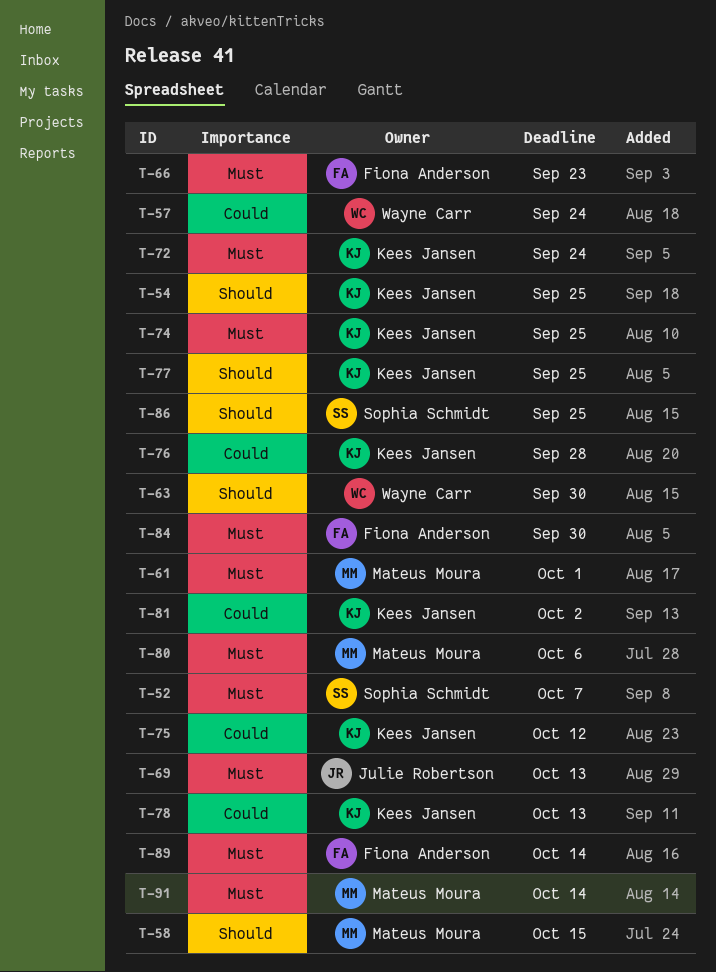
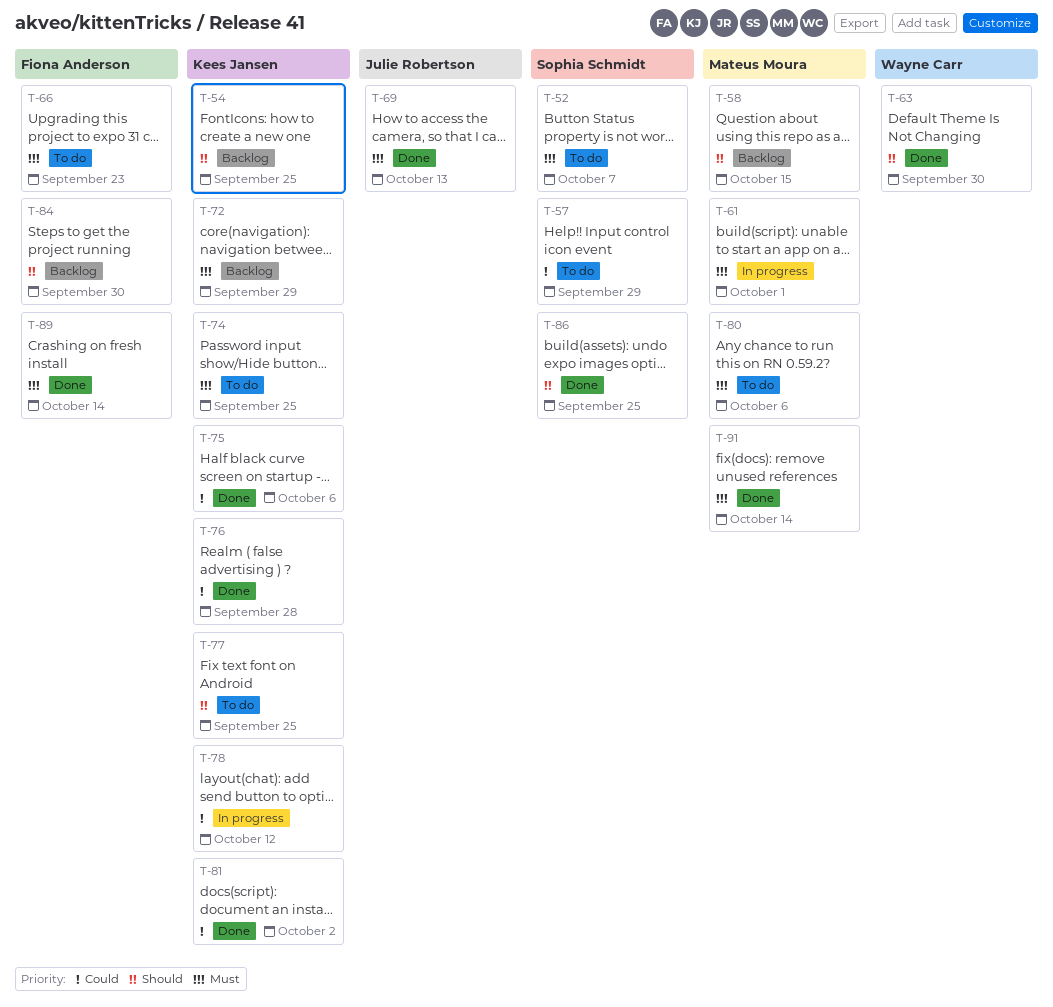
T-57, owner: Wayne Carr -> Sophia Schmidt
T-57, due: Sep 24 -> Sep 29
T-72, due: Sep 24 -> Sep 29
T-75, due: Oct 12 -> Oct 6
T-78, due: Oct 13 -> Oct 12
T-84, priority: Must -> Should

